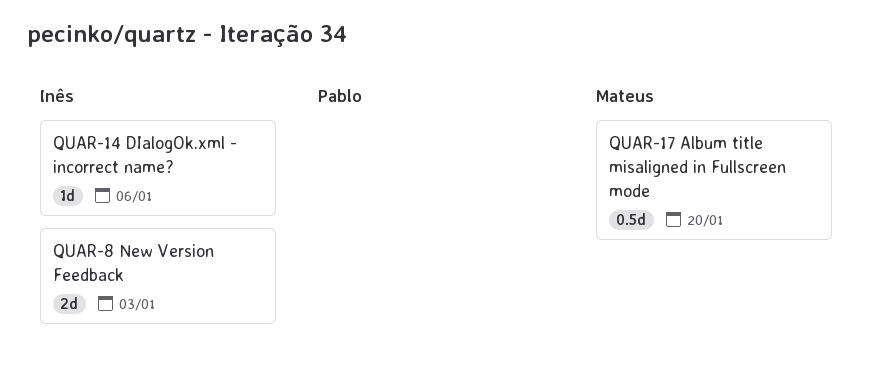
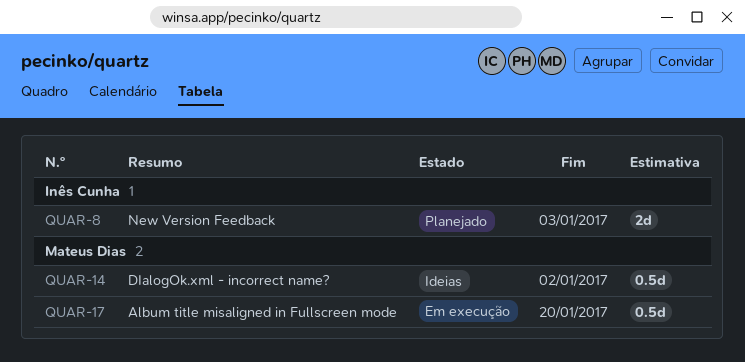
QUAR-14, owner: Inês Cunha -> Mateus Dias
QUAR-14, estimate: 1d -> 0.5d
QUAR-14, due: Jan 6 -> Jan 2

